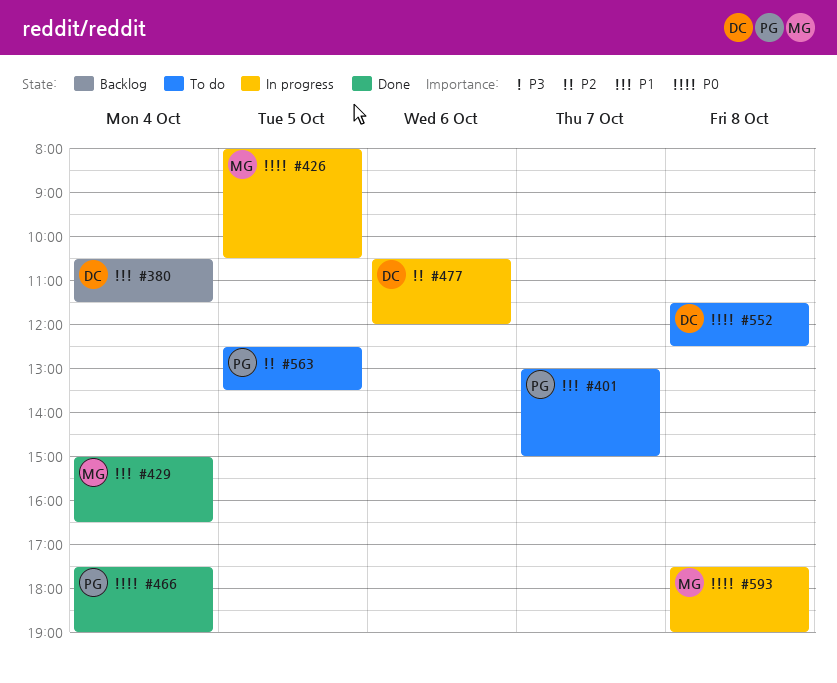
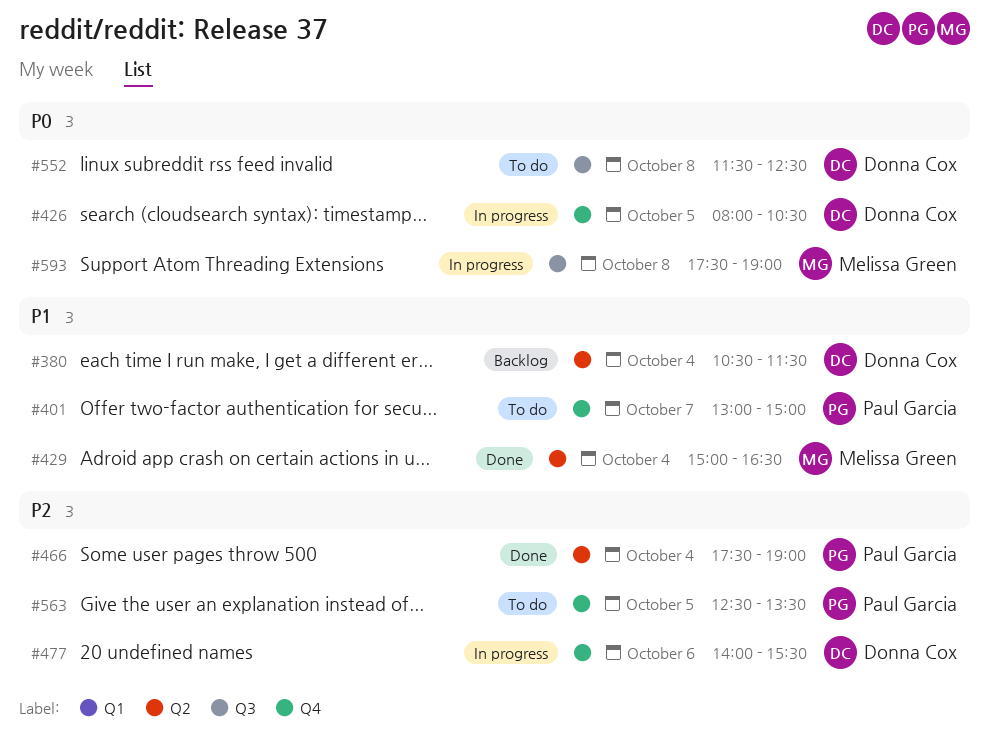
#426, owner: Melissa Green -> Donna Cox
#466, priority: P0 -> P2
#477, begins: 10:30 -> 14:00
#477, ends: 12:00 -> 15:30

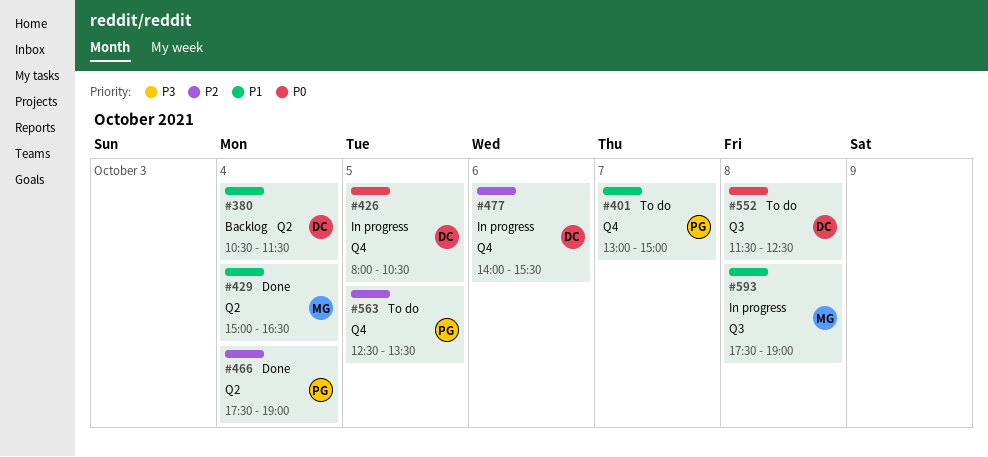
#593, priority: P0 -> P1

